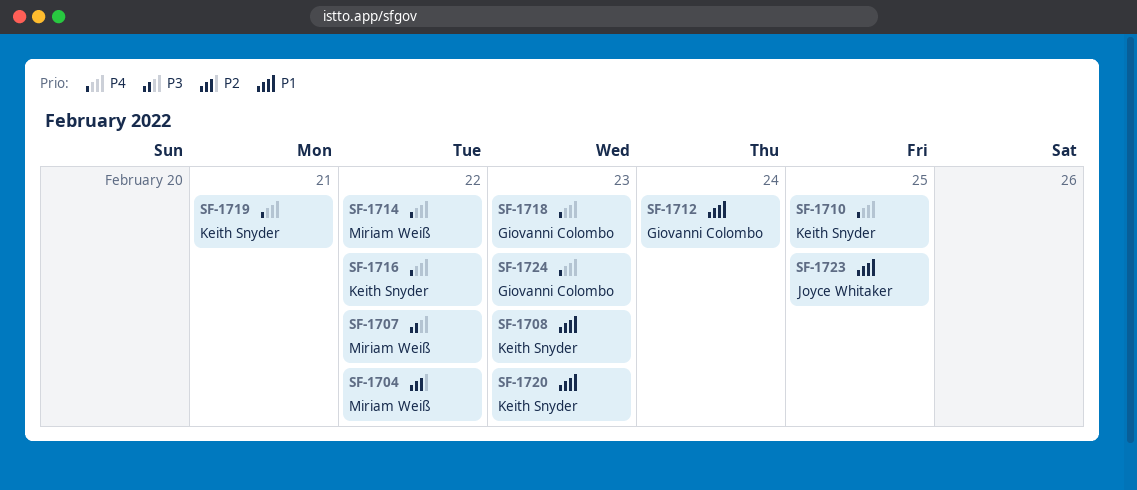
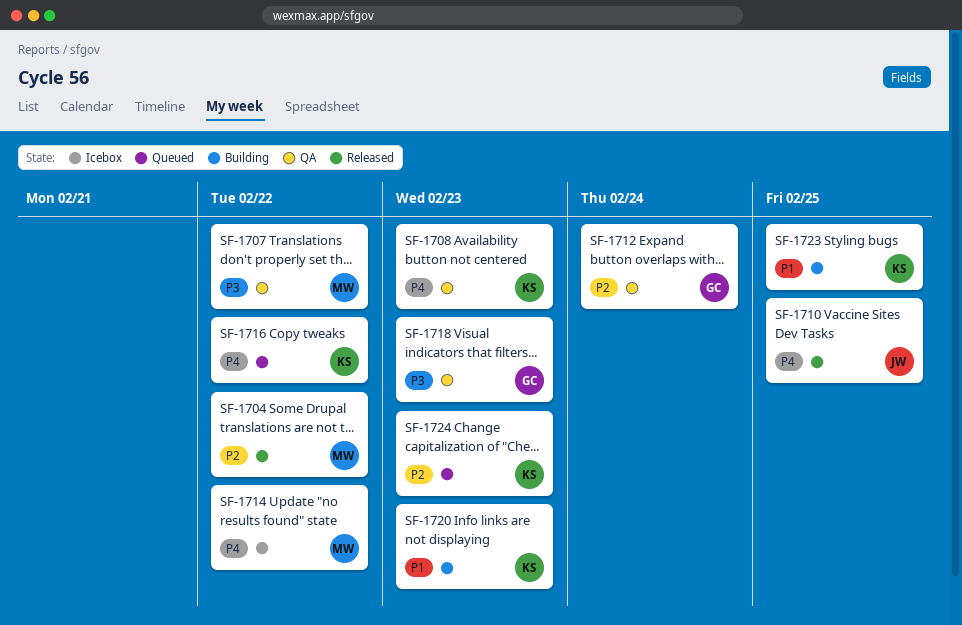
SF-1708, priority: P1 -> P4
SF-1710, owner: Keith Snyder -> Joyce Whitaker
SF-1712, priority: P1 -> P2
SF-1718, priority: P4 -> P3
SF-1719: present -> none
SF-1723, owner: Joyce Whitaker -> Keith Snyder
SF-1724, owner: Giovanni Colombo -> Keith Snyder
SF-1724, priority: P4 -> P2

